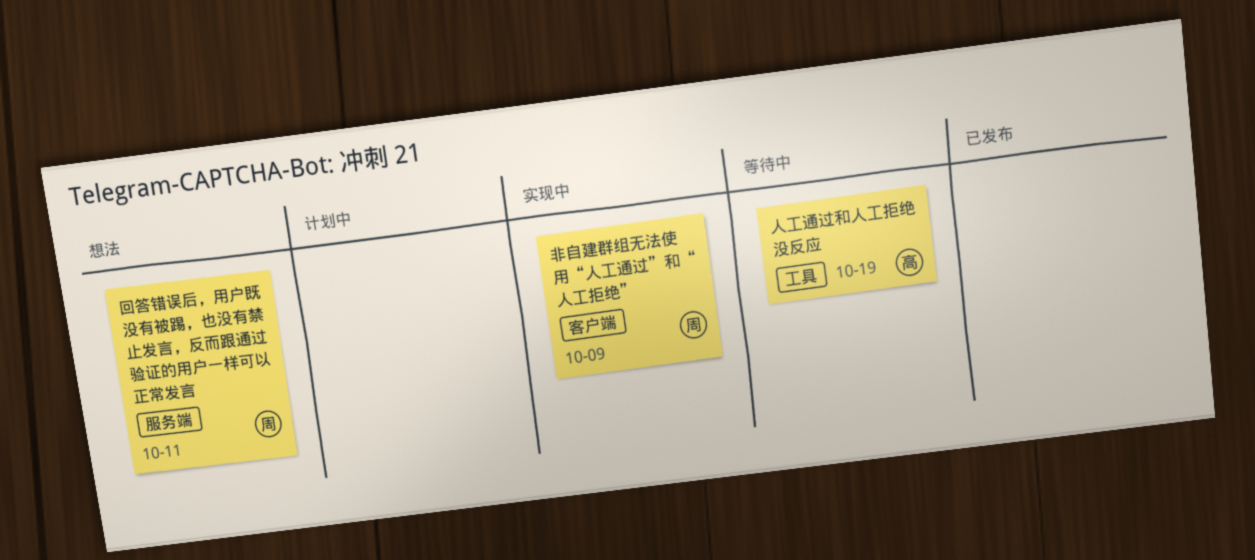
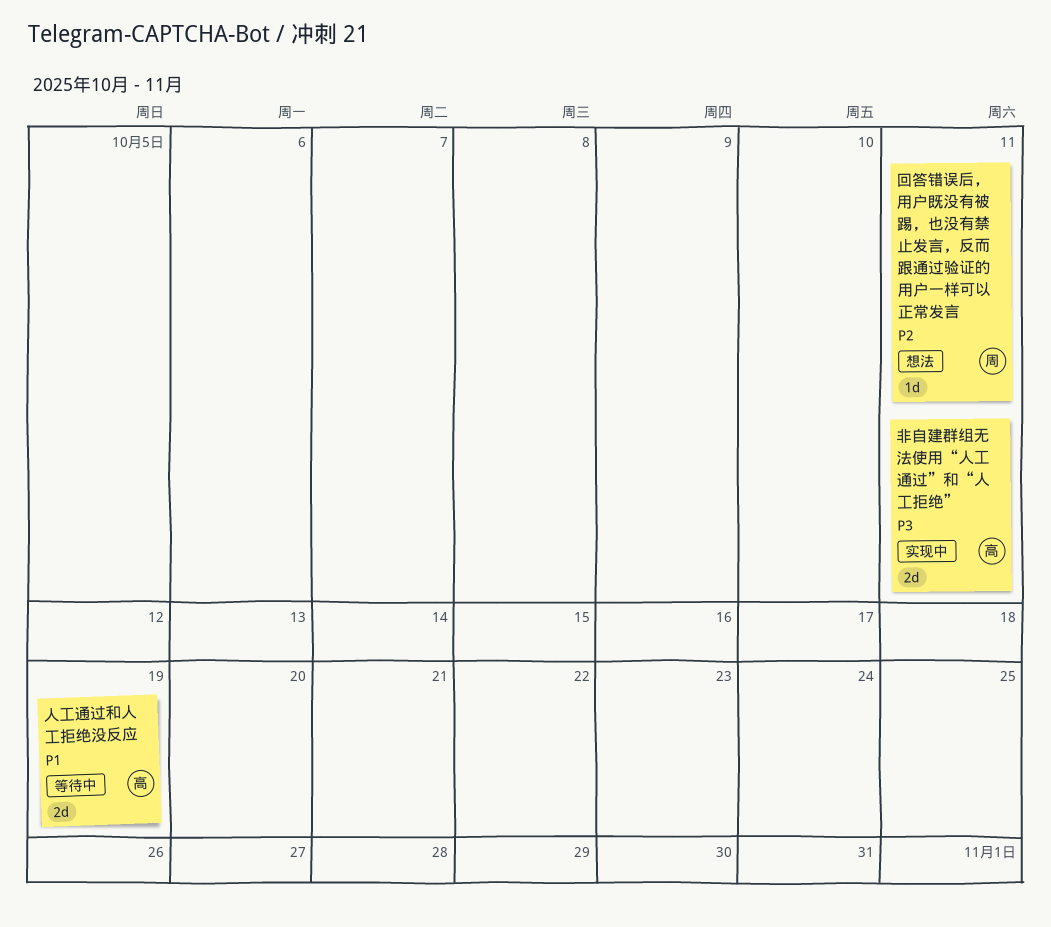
非自建群组无法使用“人工通过”和“人工拒绝”, owner: 周 -> 高
非自建群组无法使用“人工通过”和“人工拒绝”, due: Oct 9 -> Oct 11

